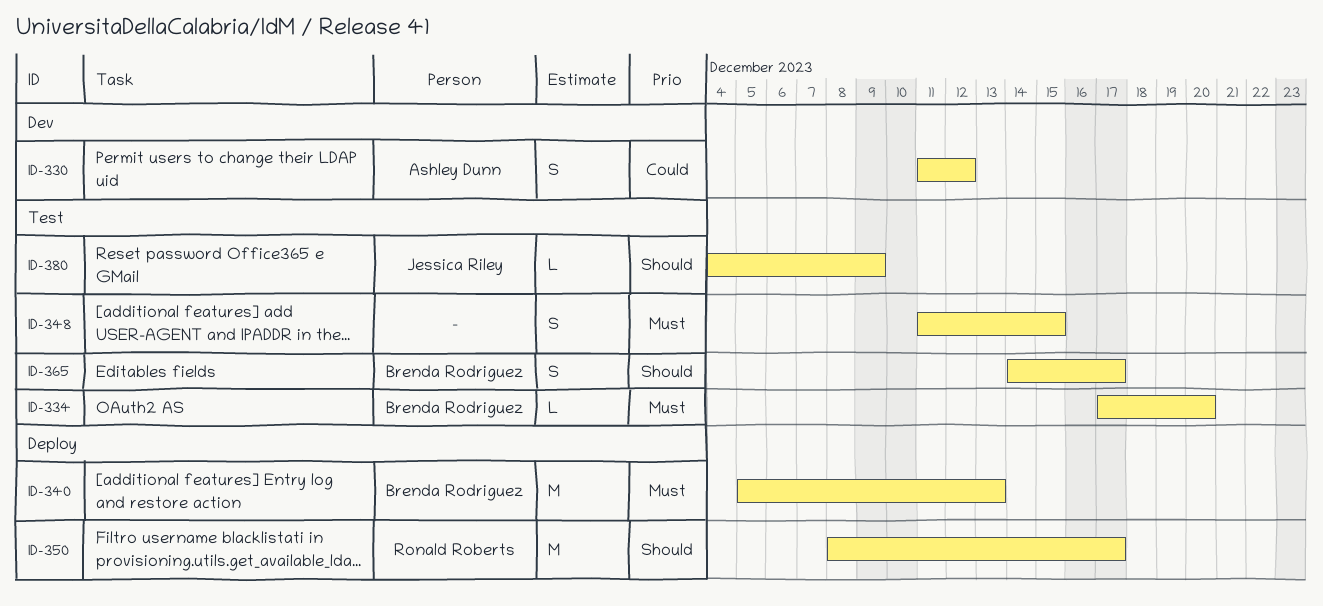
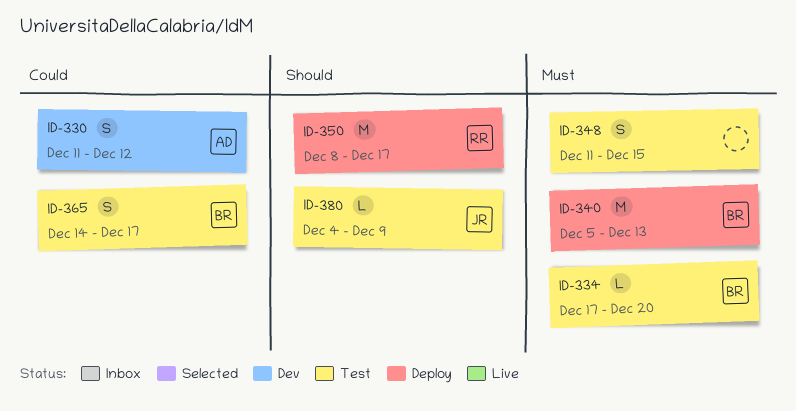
ID-365, priority: Should -> Could

